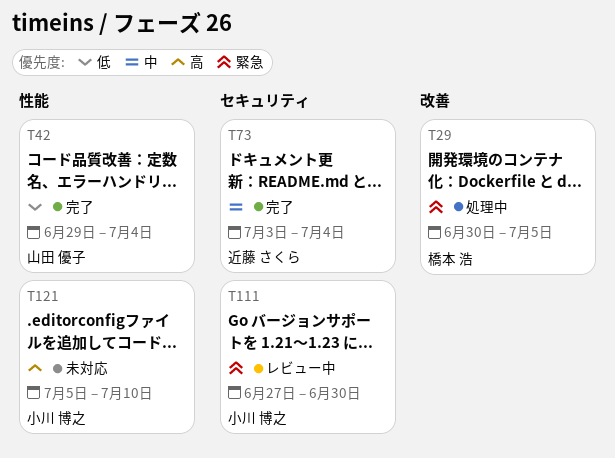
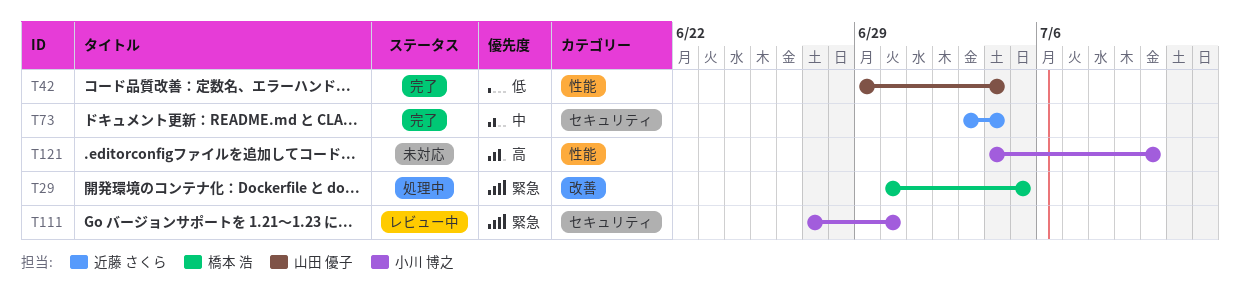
T121, start: Jul 5 -> Jul 4

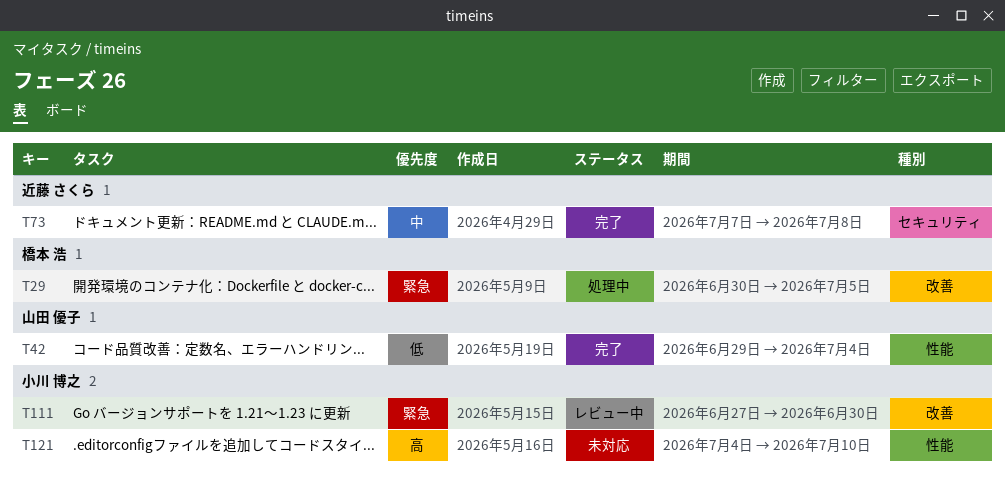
T73, start: Jul 3 -> Jul 7
T73, due: Jul 4 -> Jul 8
T111, label: セキュリティ -> 改善

